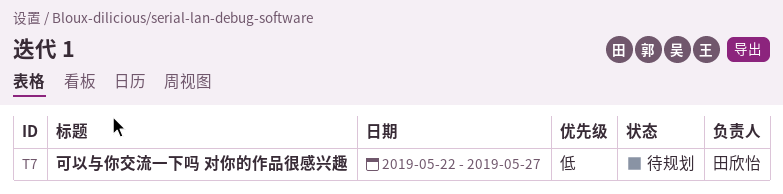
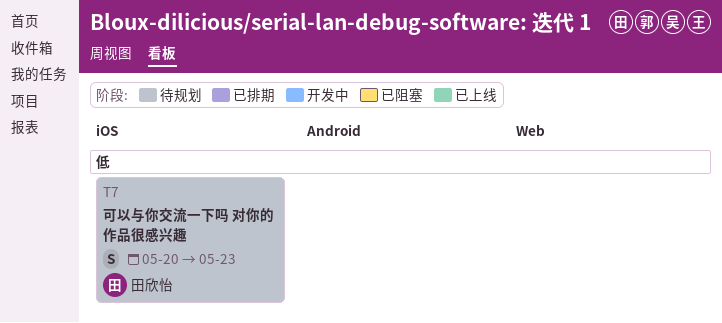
T7, start: May 22 -> May 20
T7, due: May 27 -> May 23

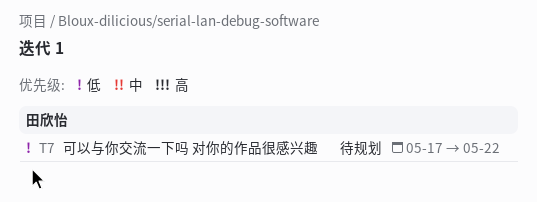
T7, start: May 20 -> May 17
T7, due: May 23 -> May 22

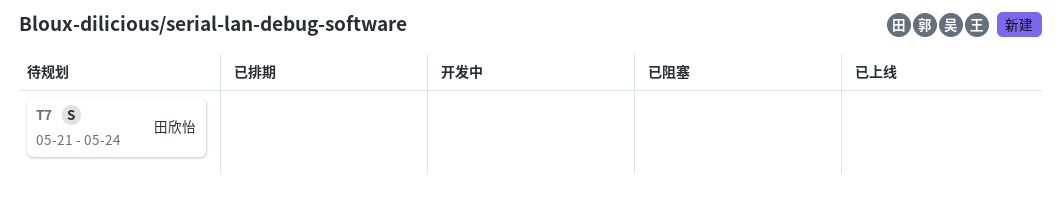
T7, start: May 17 -> May 21
T7, due: May 22 -> May 24

